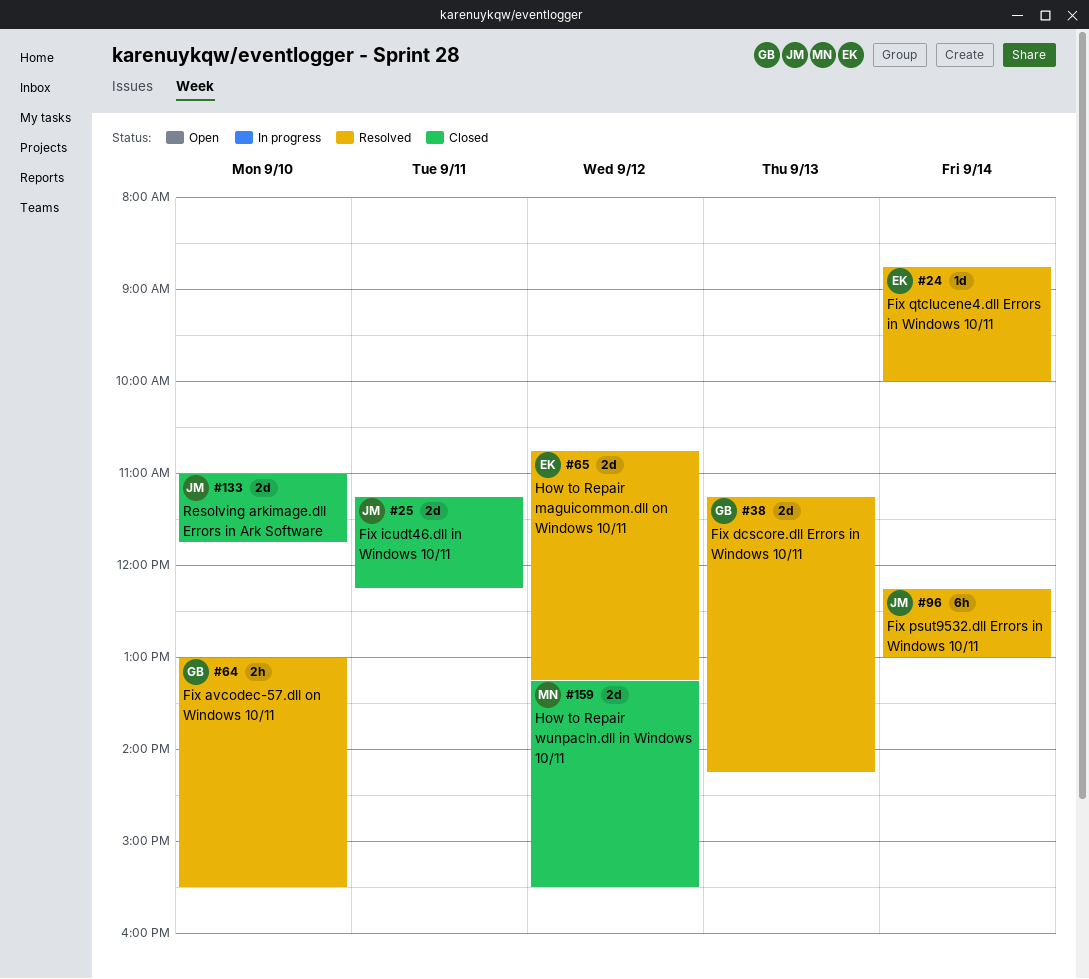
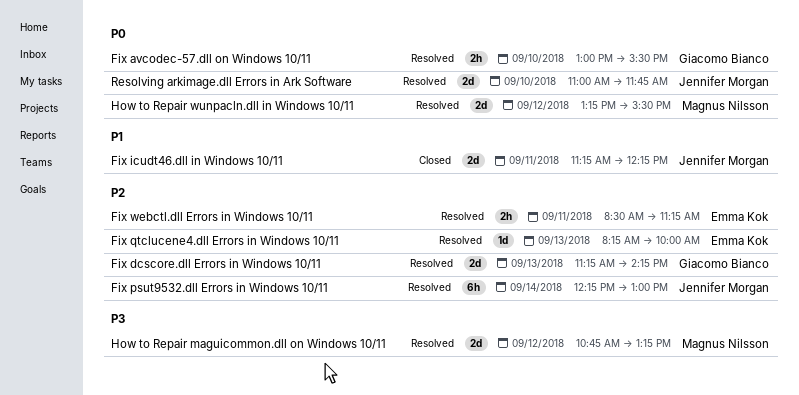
Fix qtclucene4.dll Errors in Windows 10/11, day: Sep 14 -> Sep 13
Fix qtclucene4.dll Errors in Windows 10/11, begins: 08:45 -> 08:15
Fix webctl.dll Errors in Windows 10/11: none -> present
How to Repair maguicommon.dll on Windows 10/11, owner: Emma Kok -> Magnus Nilsson
How to Repair wunpacln.dll in Windows 10/11, status: Closed -> Resolved
Resolving arkimage.dll Errors in Ark Software, status: Closed -> Resolved

